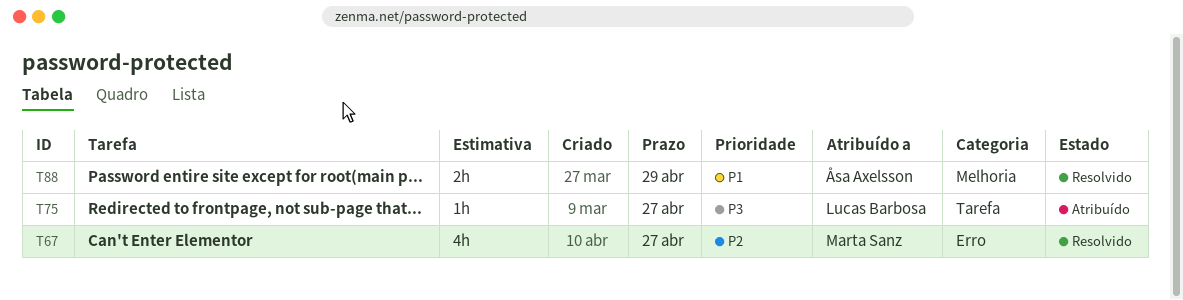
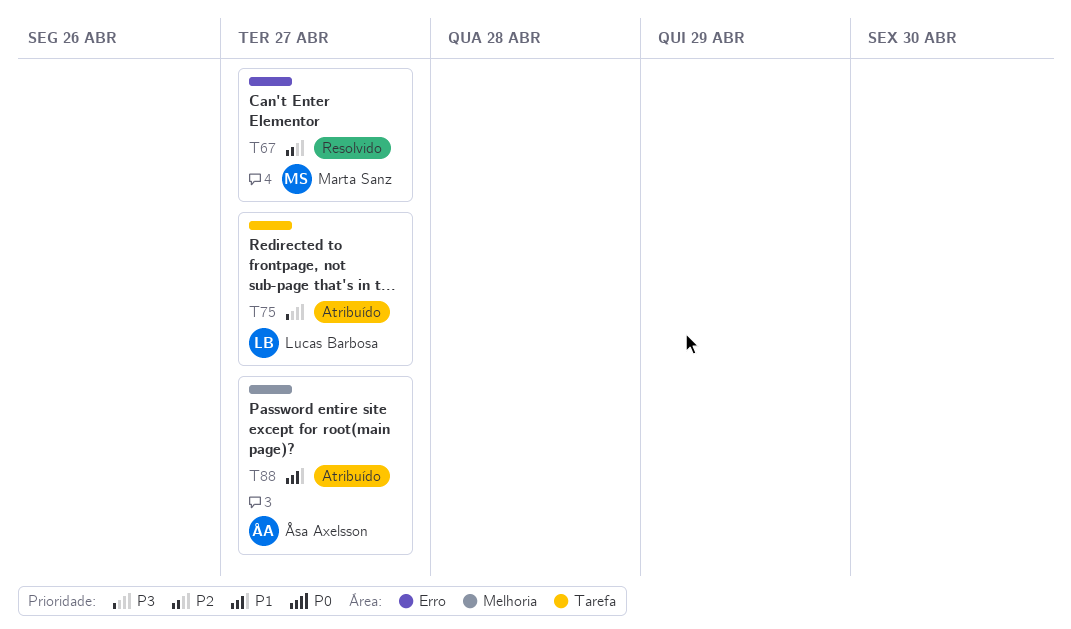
T88, status: Resolvido -> Atribuído
T88, due: Apr 29 -> Apr 27

